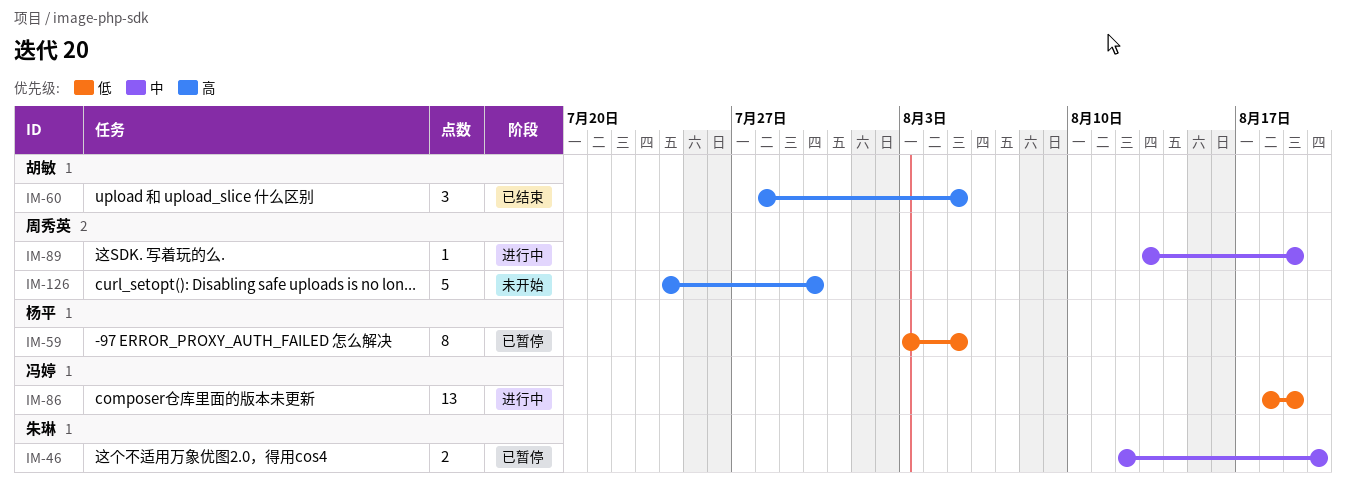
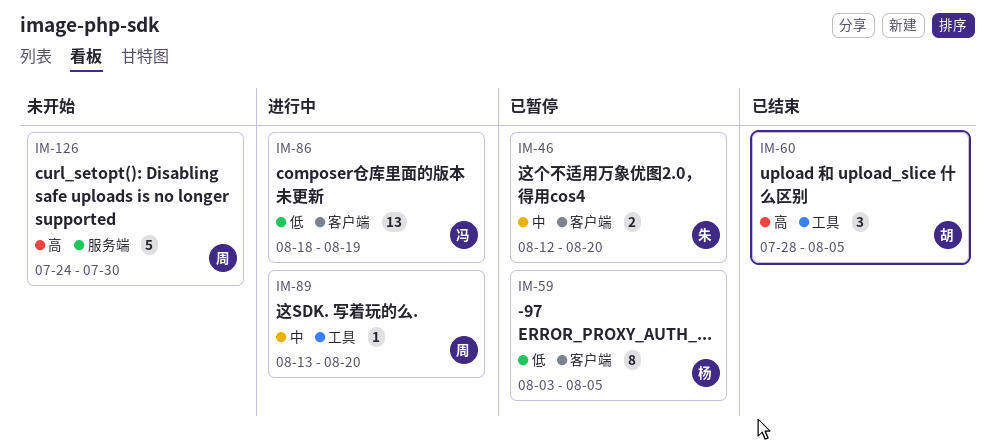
IM-89, due: Aug 19 -> Aug 20

